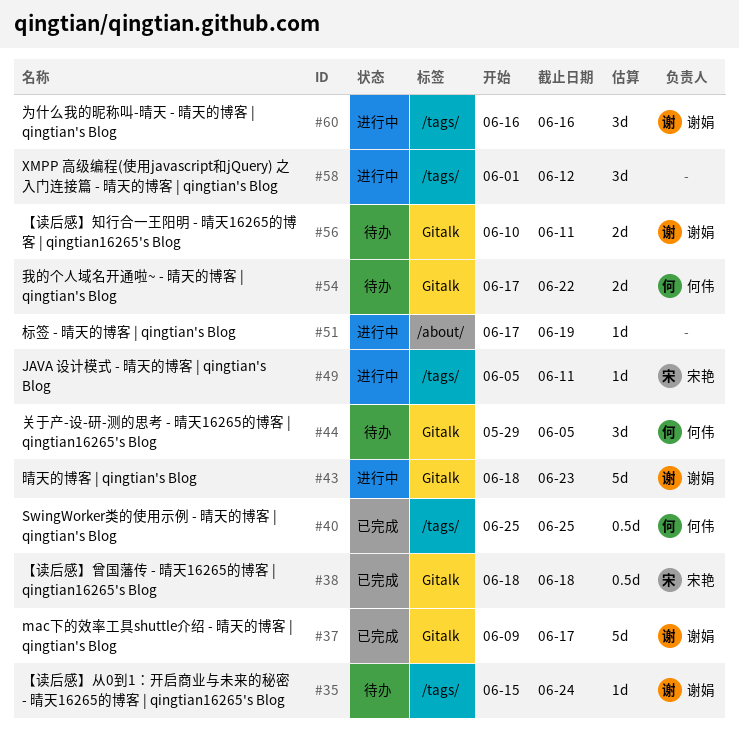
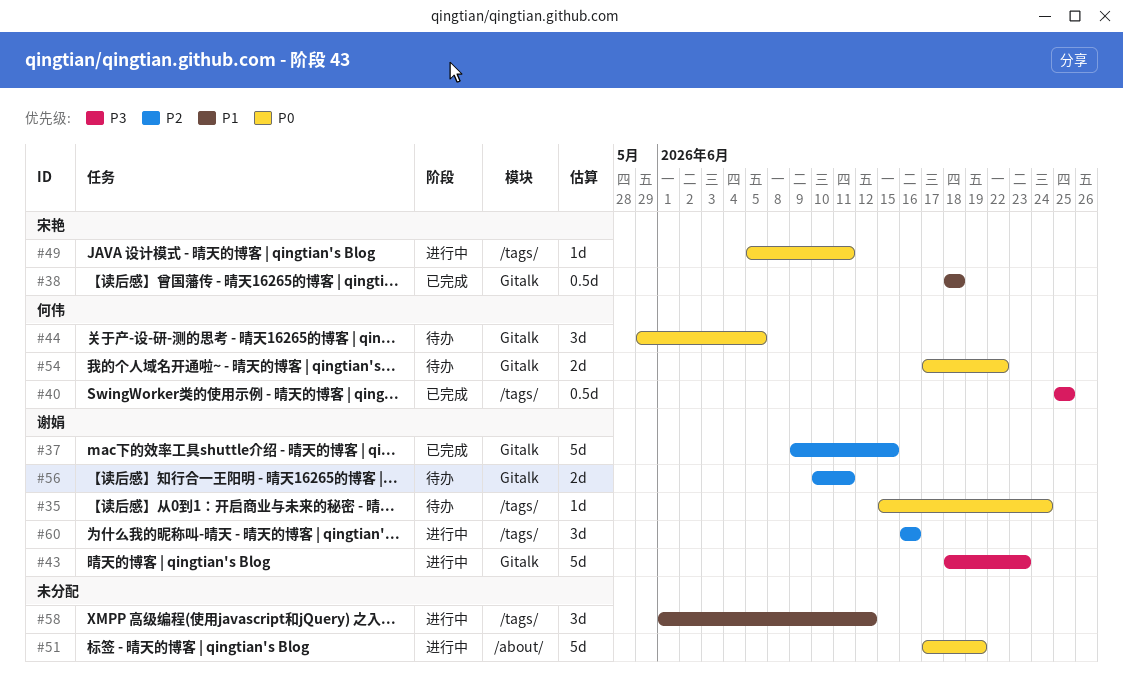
#37, due: Jun 17 -> Jun 15
#51, estimate: 1d -> 5d

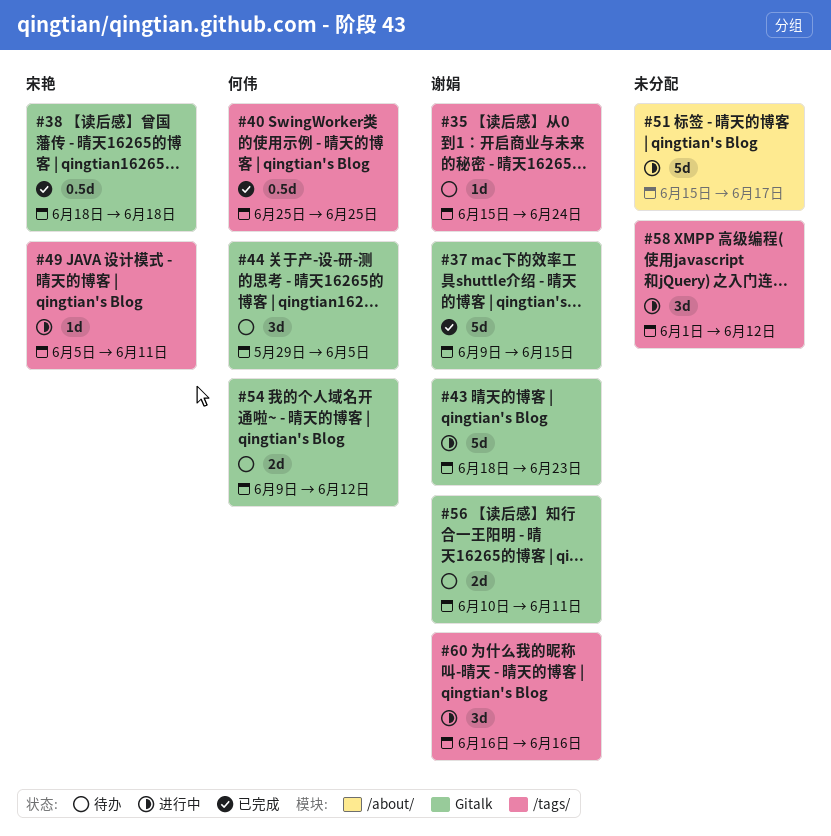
#51, start: Jun 17 -> Jun 15
#51, due: Jun 19 -> Jun 17
#54, start: Jun 17 -> Jun 9
#54, due: Jun 22 -> Jun 12

